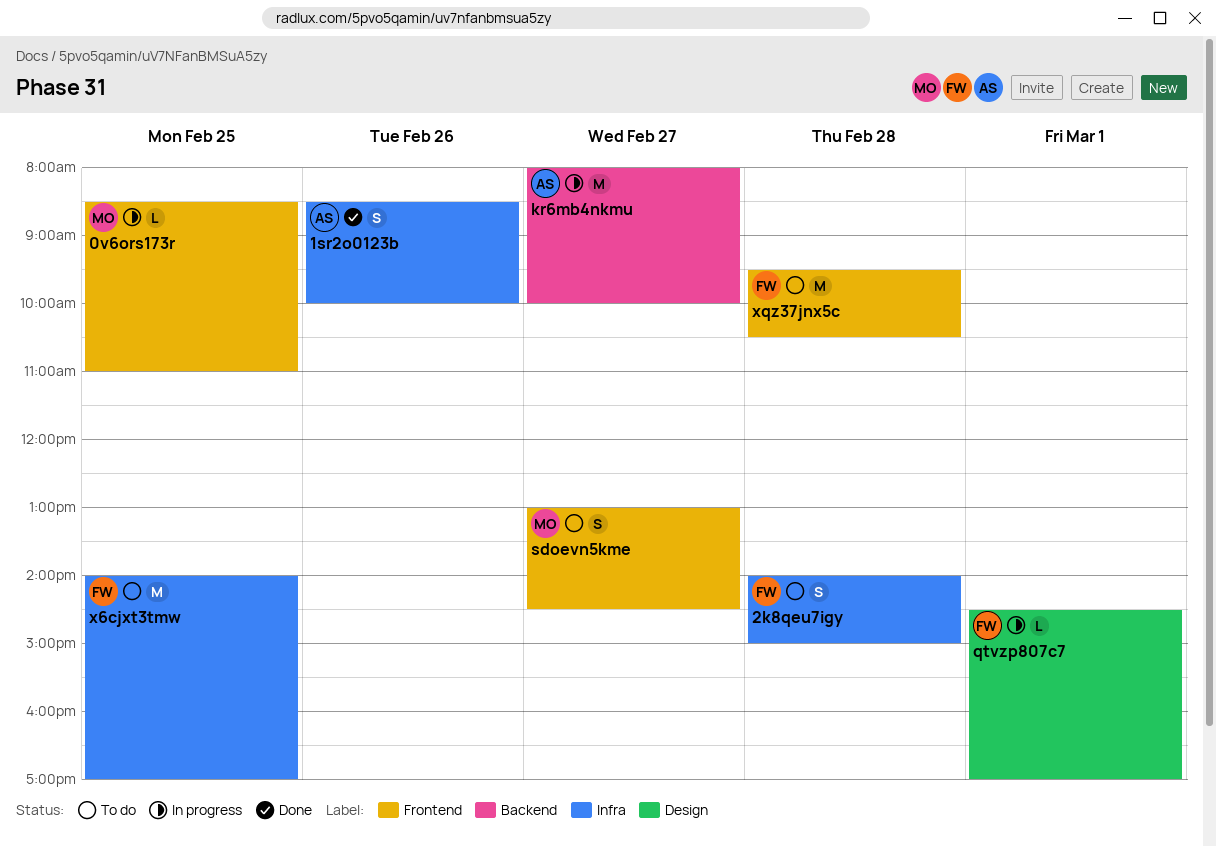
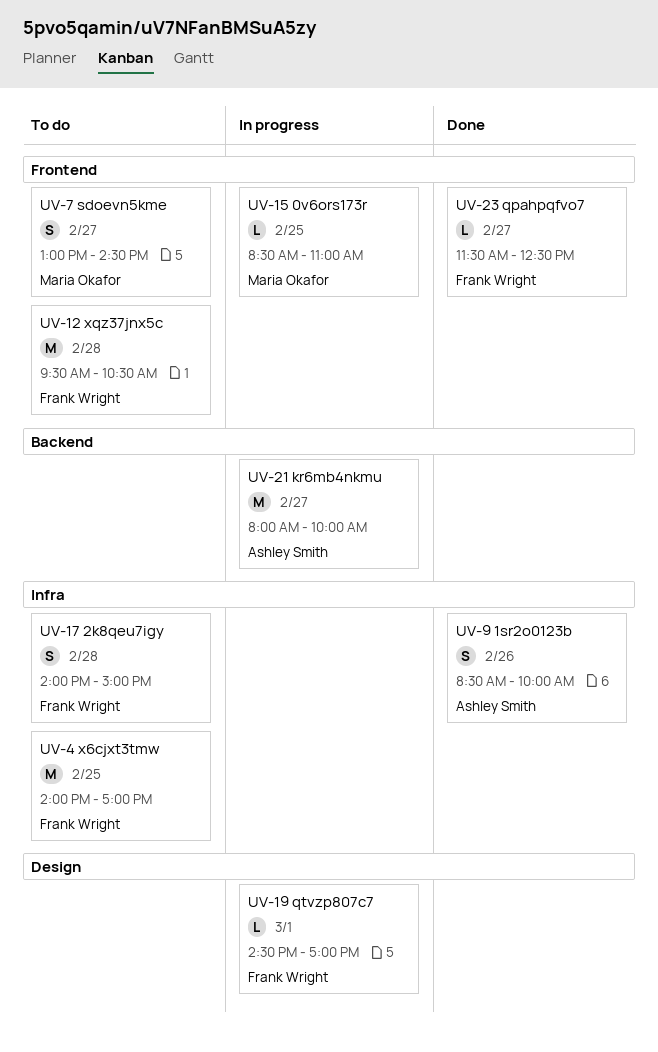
qpahpqfvo7: none -> present

